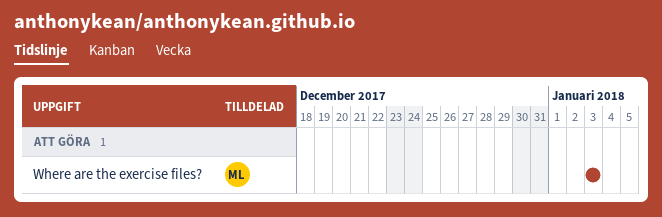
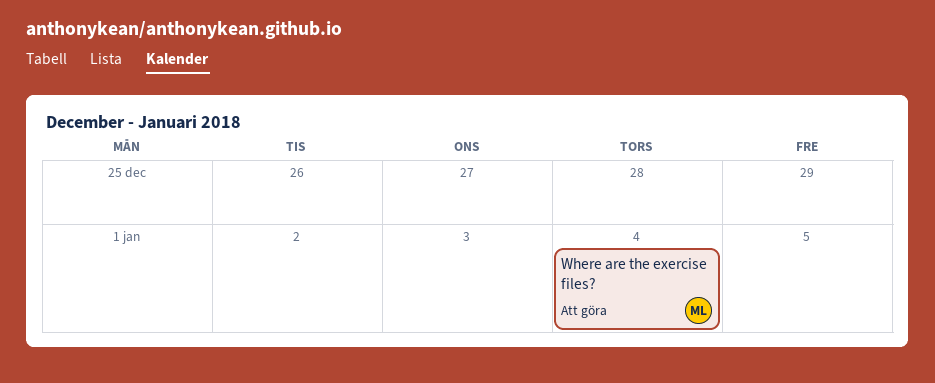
Where are the exercise files?, due: Jan 3 -> Jan 4

